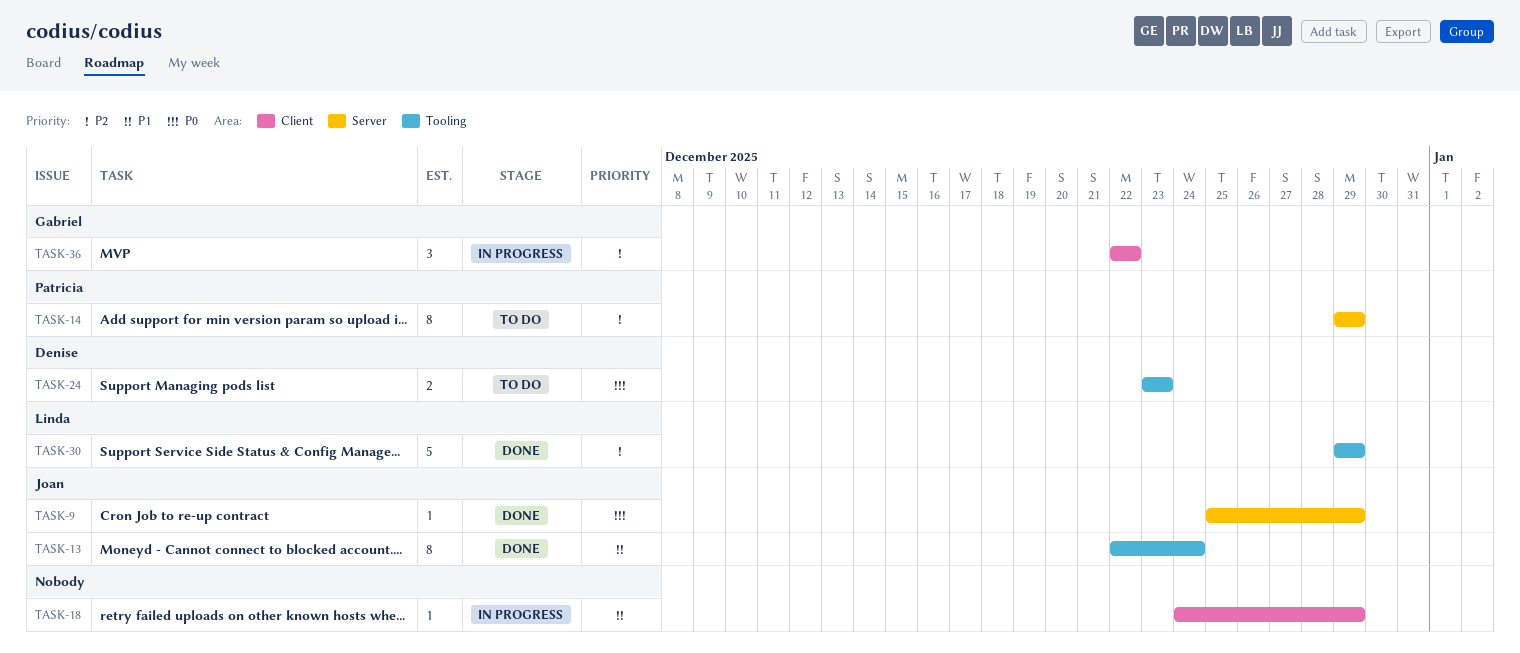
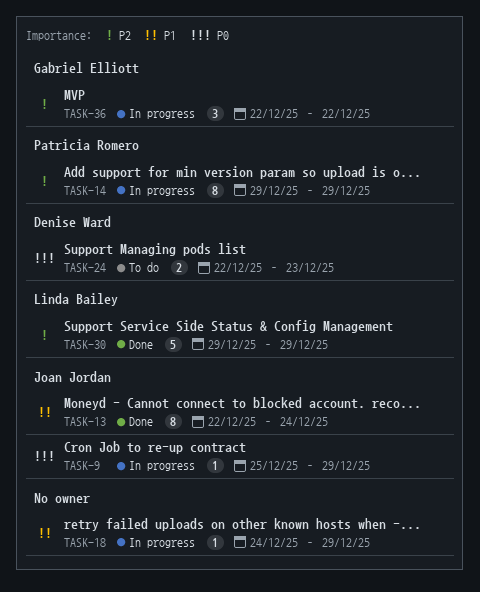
TASK-9, status: Done -> In progress
TASK-14, status: To do -> In progress
TASK-24, start: Dec 23 -> Dec 22

